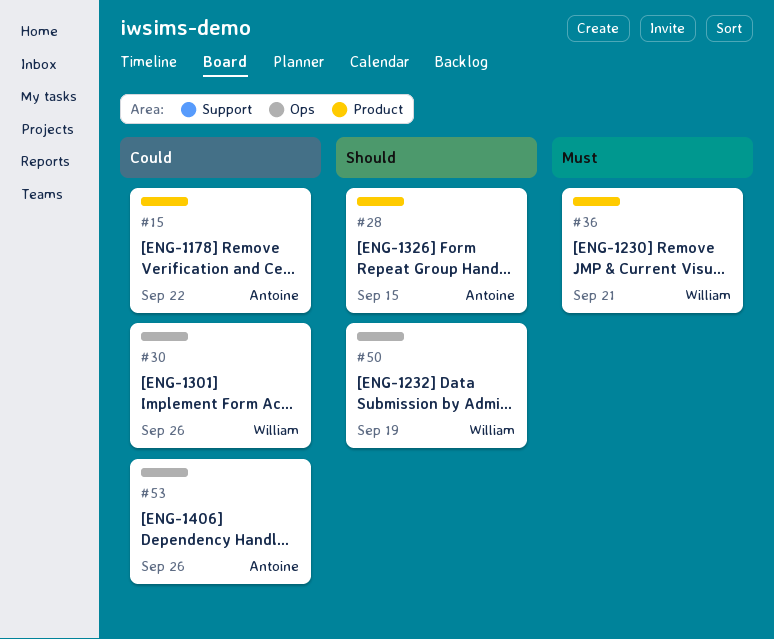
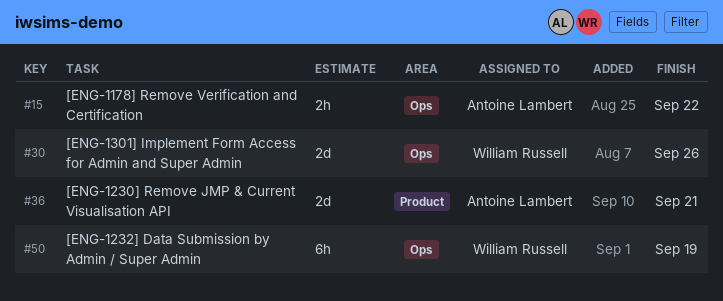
#15, label: Product -> Ops
#28: present -> none
#36, owner: William Russell -> Antoine Lambert
#53: present -> none

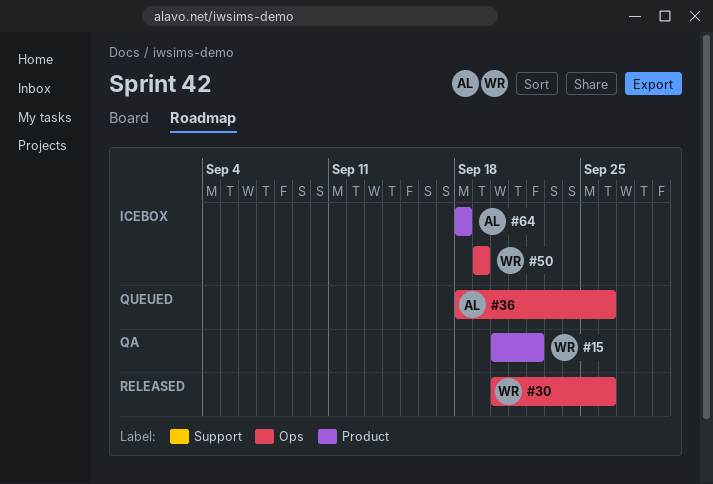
#15, owner: Antoine Lambert -> William Russell
#15, label: Ops -> Product
#36, label: Product -> Ops
#36, due: Sep 21 -> Sep 26
#64: none -> present

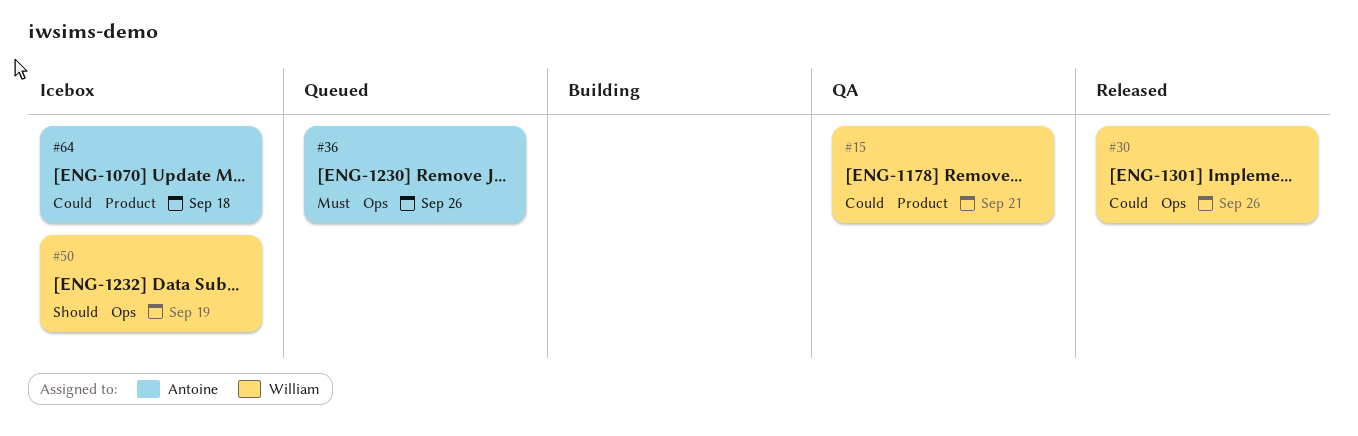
#15, due: Sep 22 -> Sep 21

